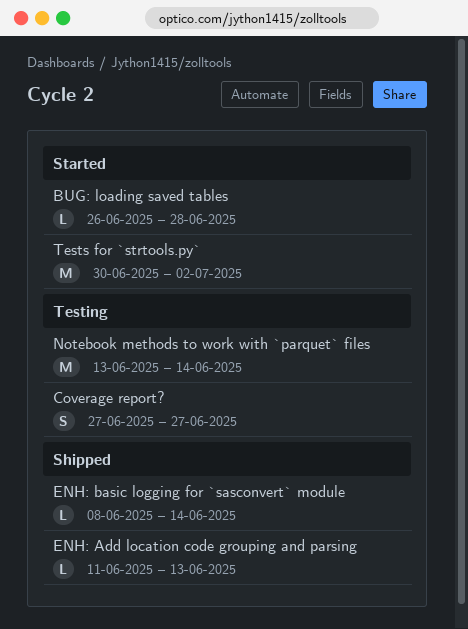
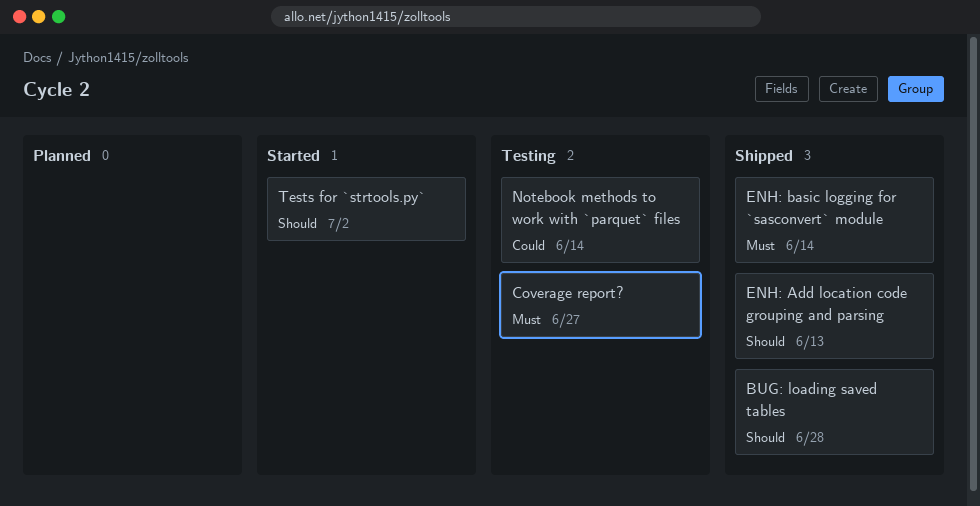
BUG: loading saved tables, status: Started -> Shipped

